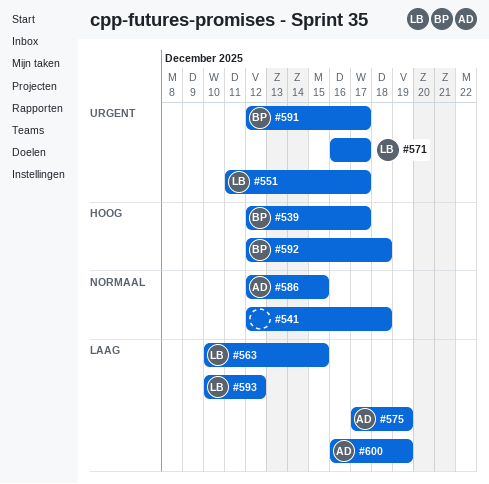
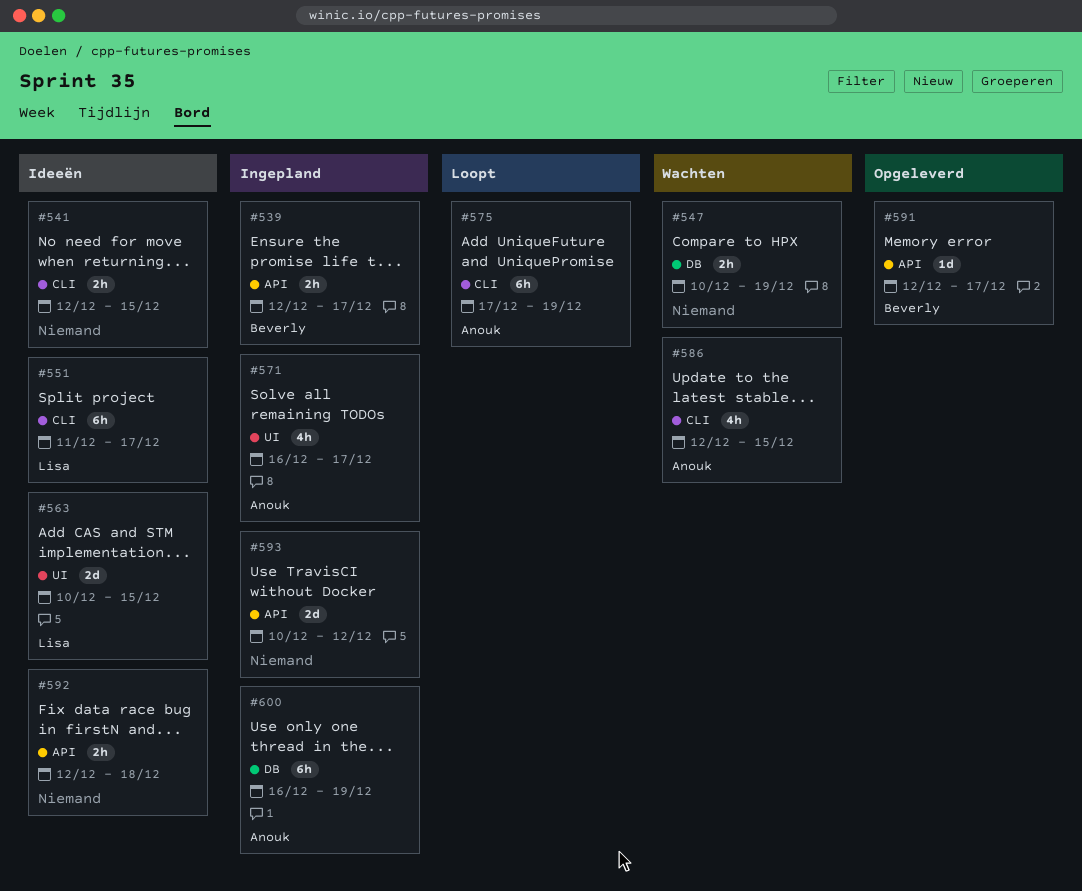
#541, due: Dec 18 -> Dec 15
#547: none -> present
#571, owner: Lisa -> Anouk
#592, owner: Beverly -> none
#593, owner: Lisa -> none

